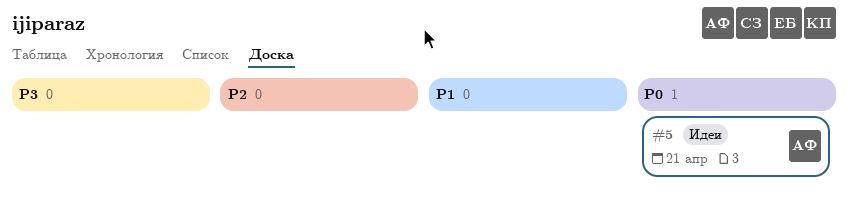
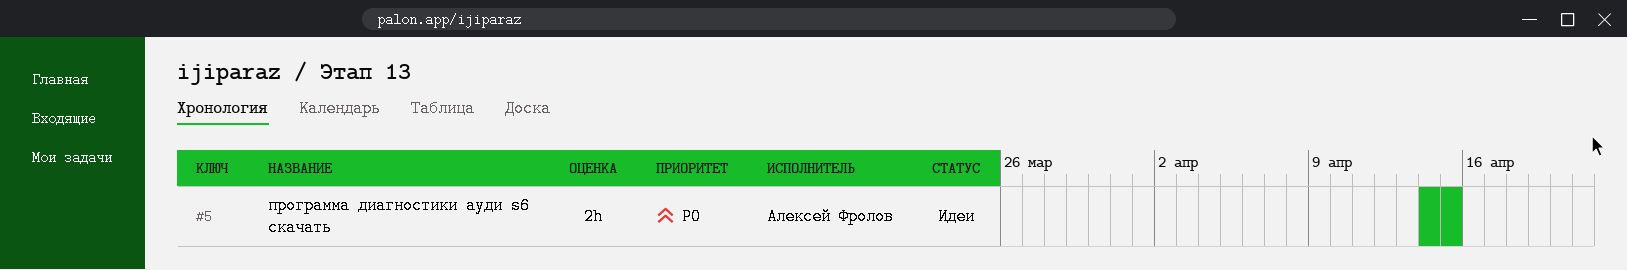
#5, due: Apr 21 -> Apr 15

